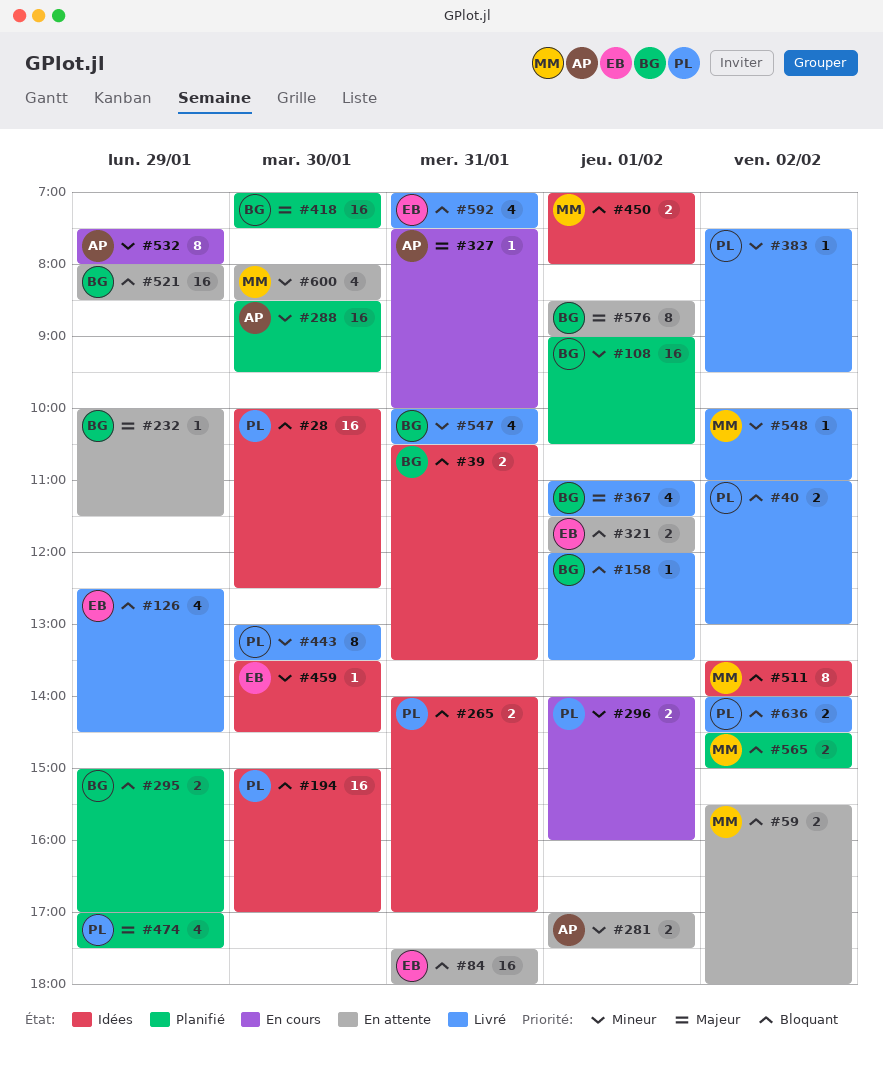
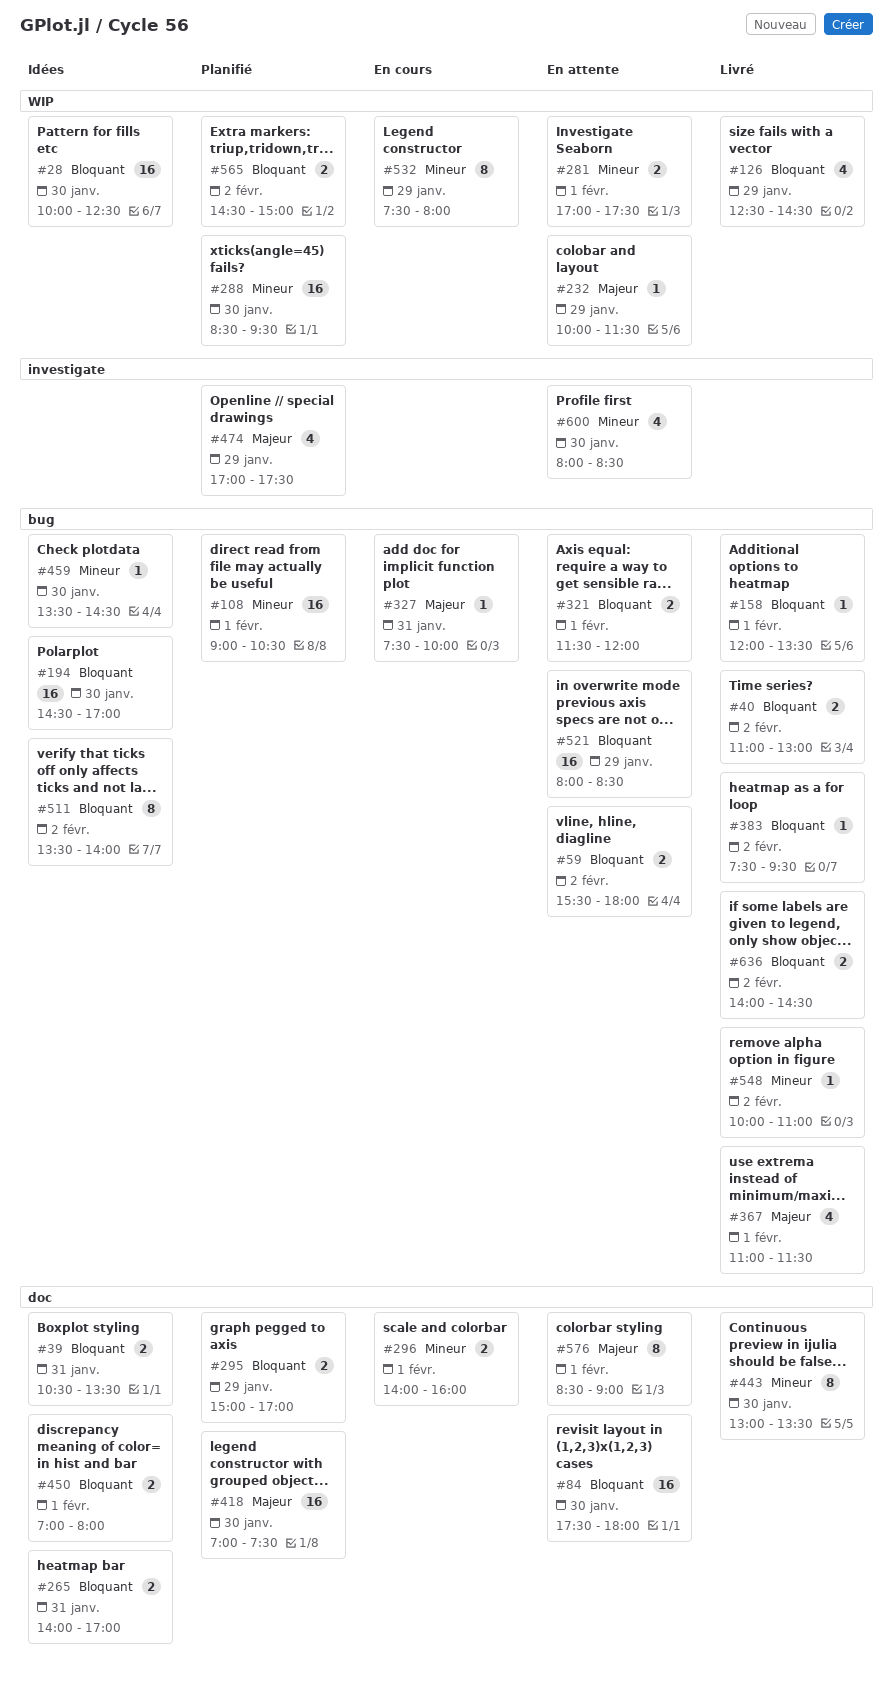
#84, day: Jan 31 -> Jan 30
#194, begins: 15:00 -> 14:30
#383, priority: Mineur -> Bloquant
#547: present -> none
#592: present -> none

